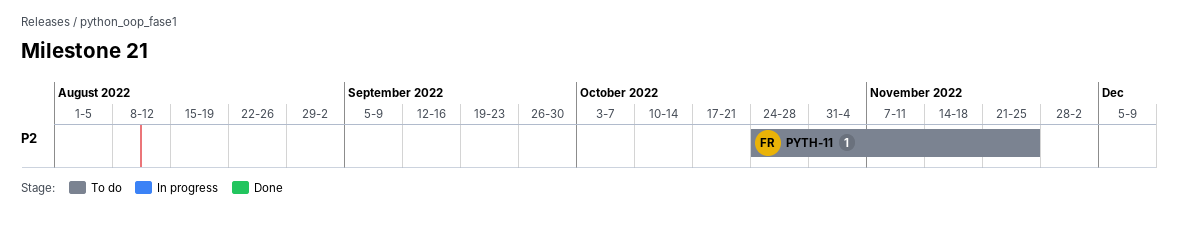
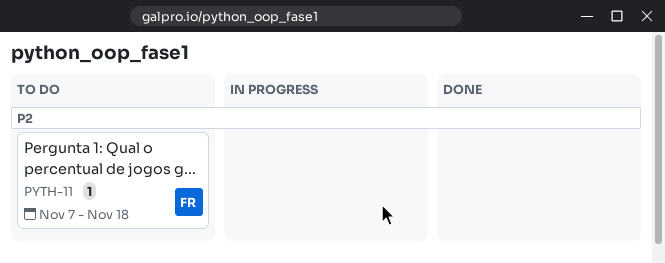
PYTH-11, start: Oct 24 -> Nov 7
PYTH-11, due: Nov 25 -> Nov 18

